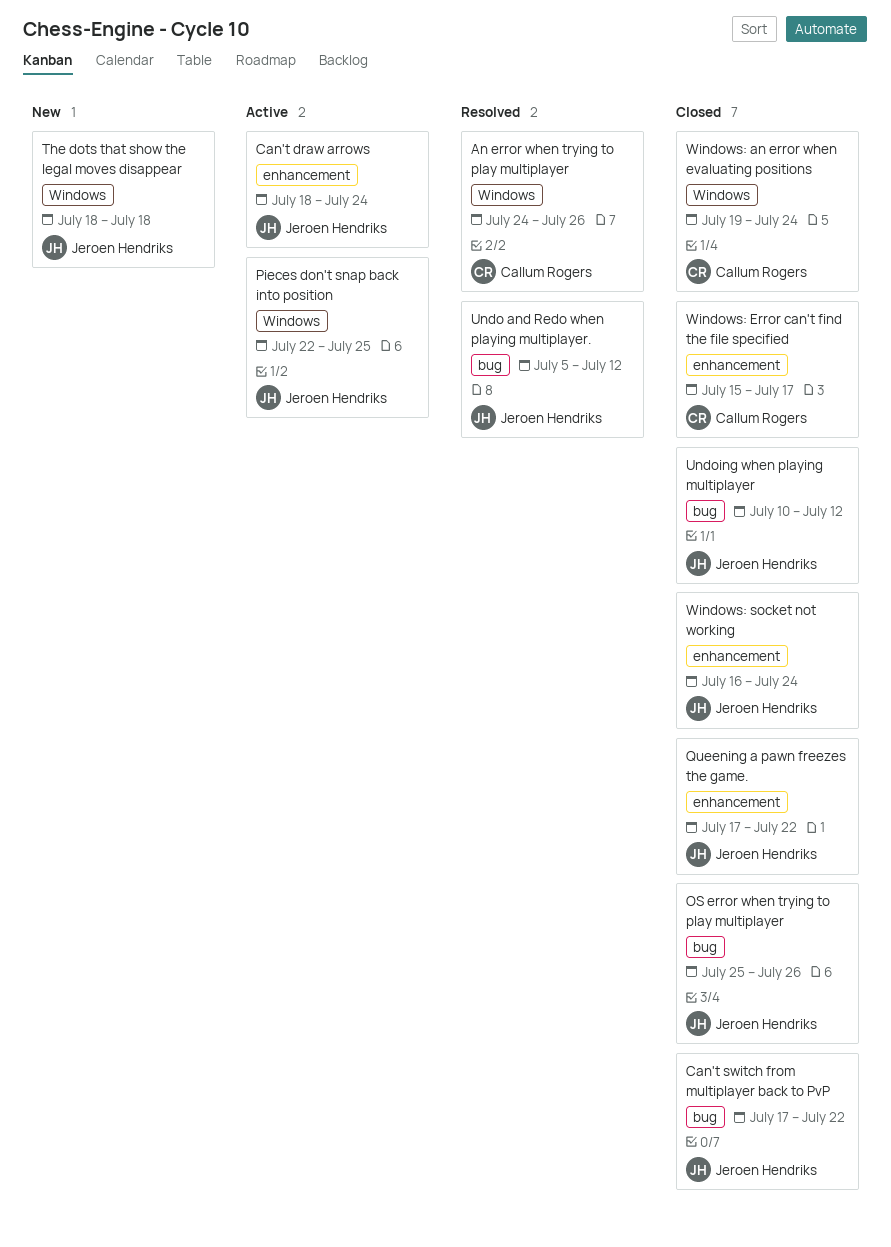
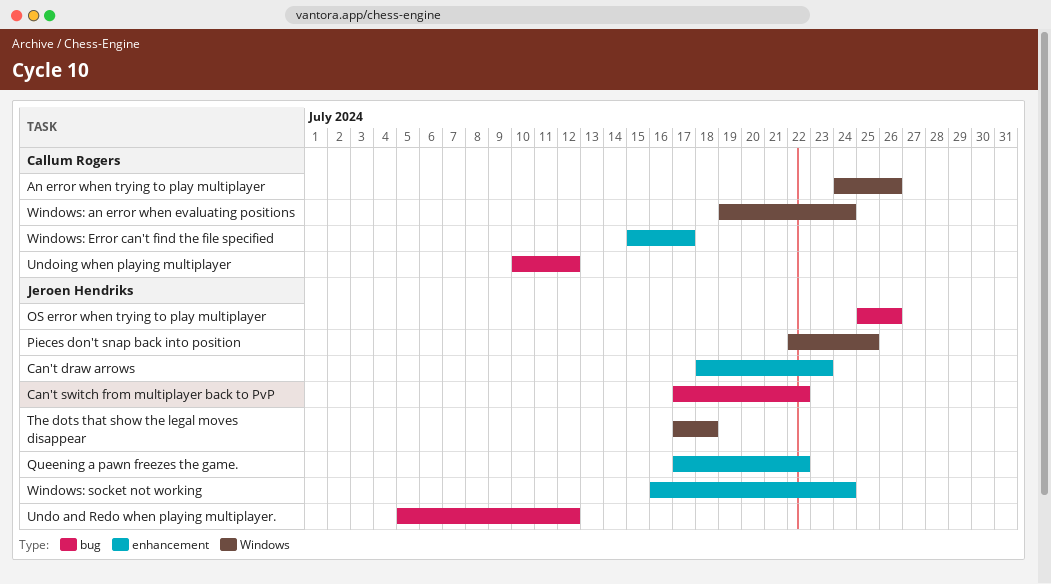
Can't draw arrows, due: Jul 24 -> Jul 23
The dots that show the legal moves disappear, start: Jul 18 -> Jul 17
Undoing when playing multiplayer, owner: Jeroen Hendriks -> Callum Rogers

